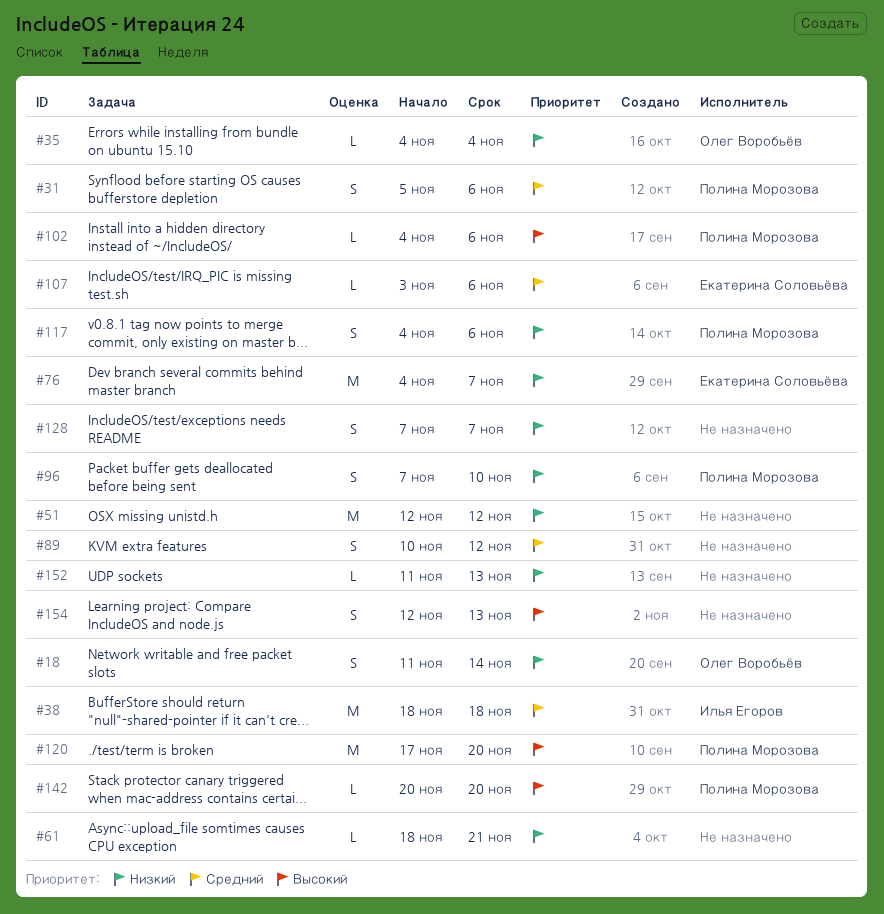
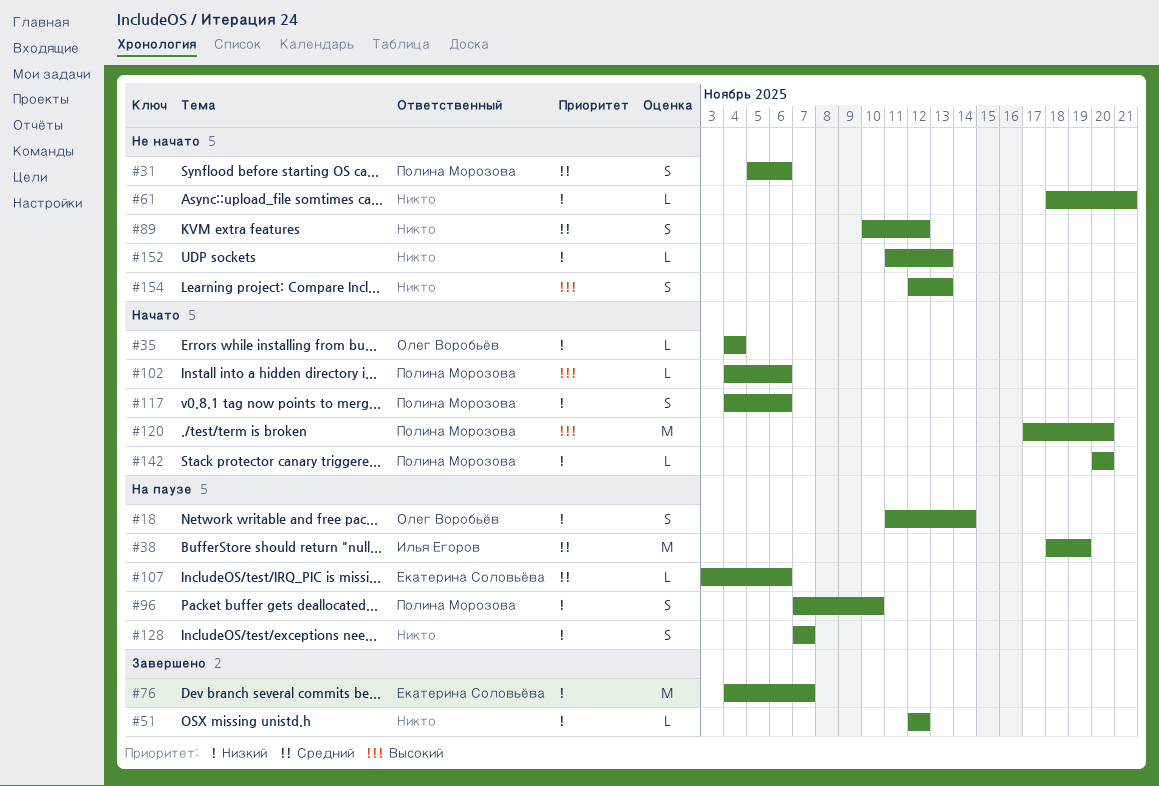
#38, due: Nov 18 -> Nov 19
#51, estimate: M -> L
#142, priority: Высокий -> Низкий

